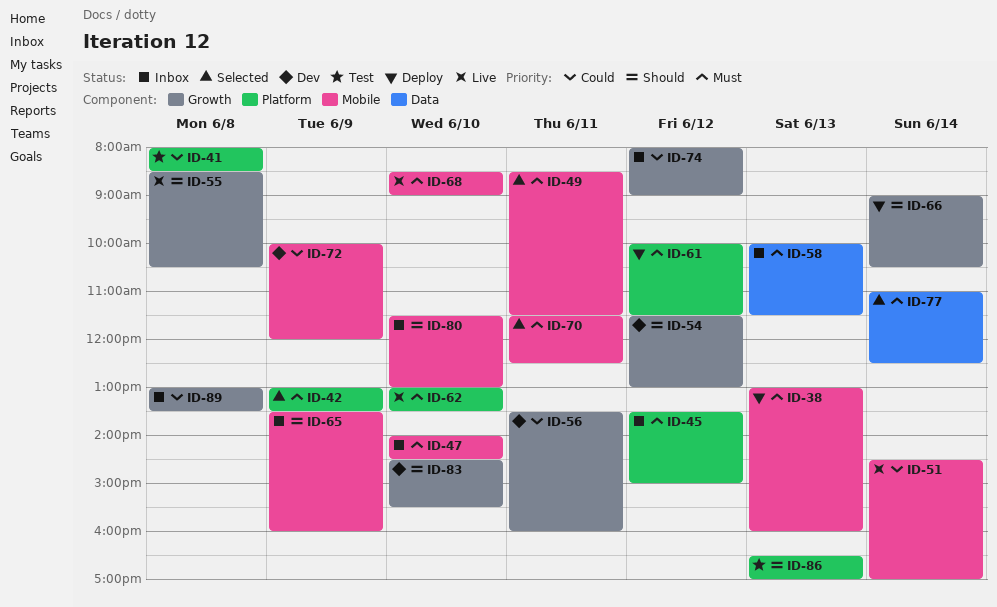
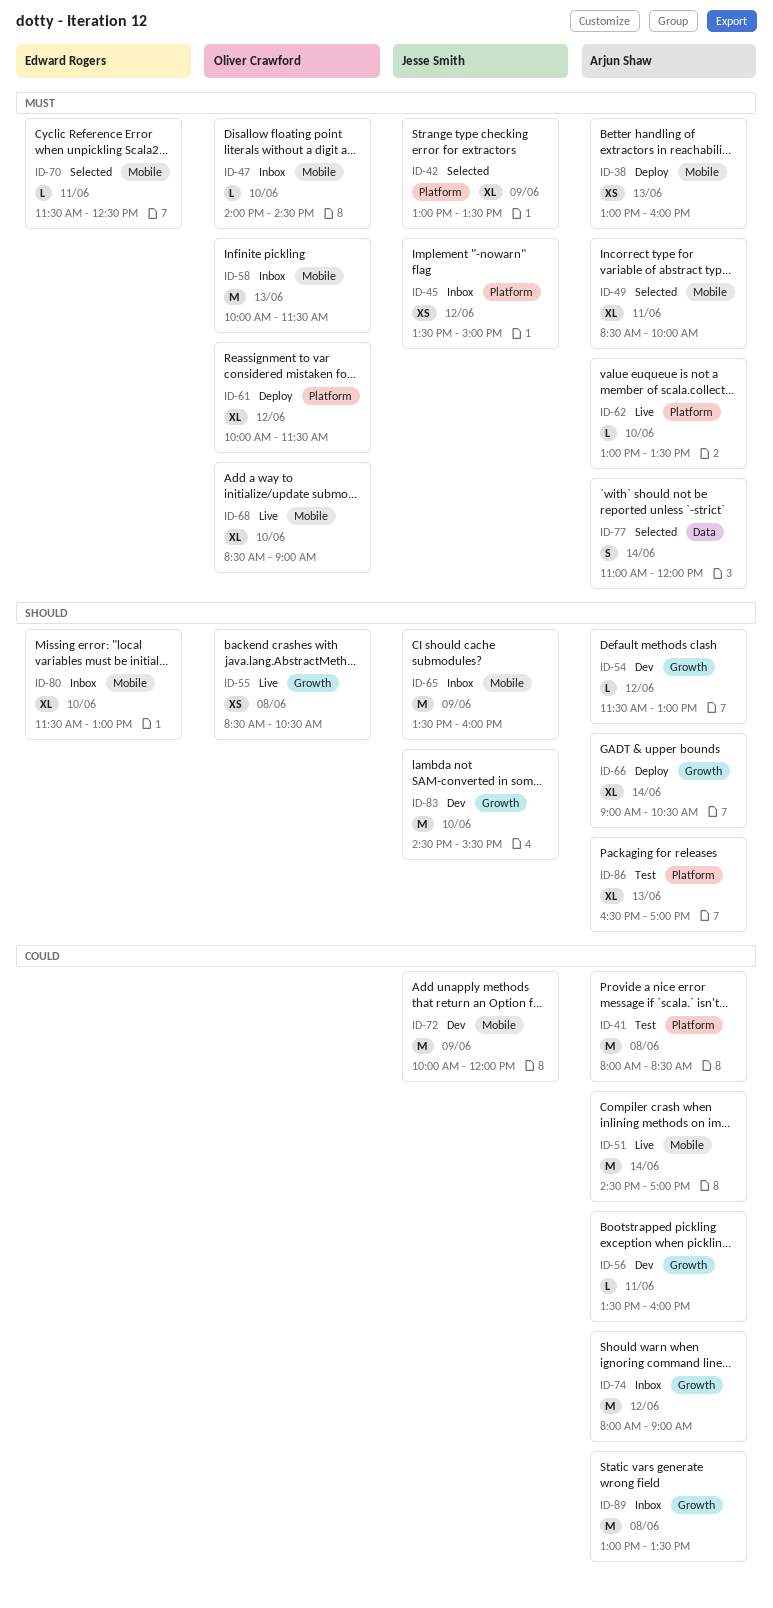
ID-49, ends: 11:30 -> 10:00
ID-58, label: Data -> Mobile
ID-77, ends: 12:30 -> 12:00

